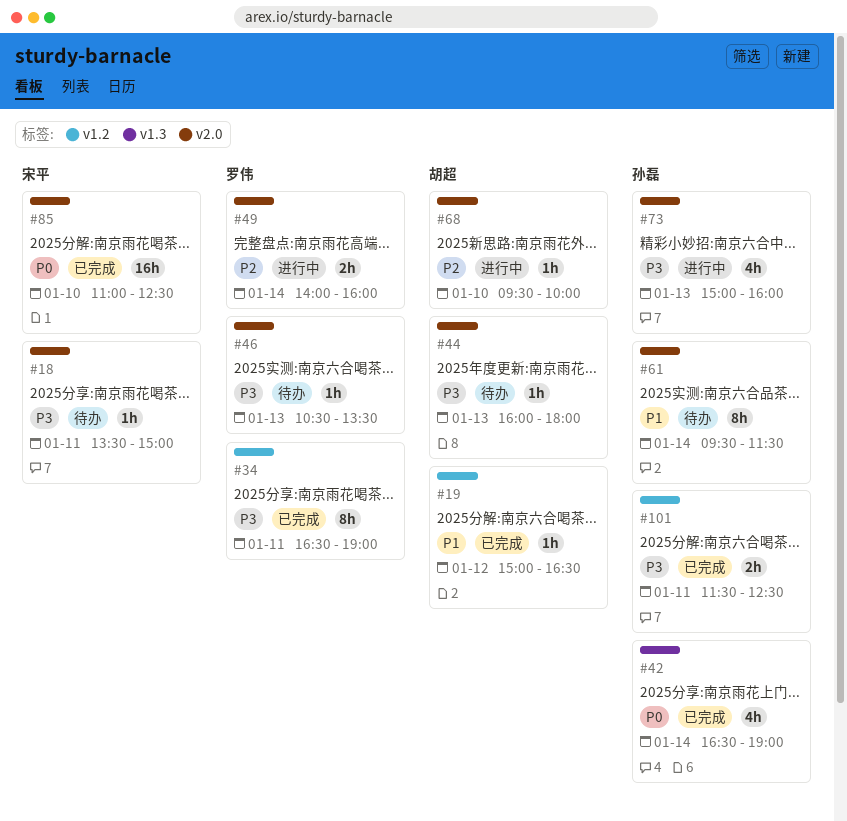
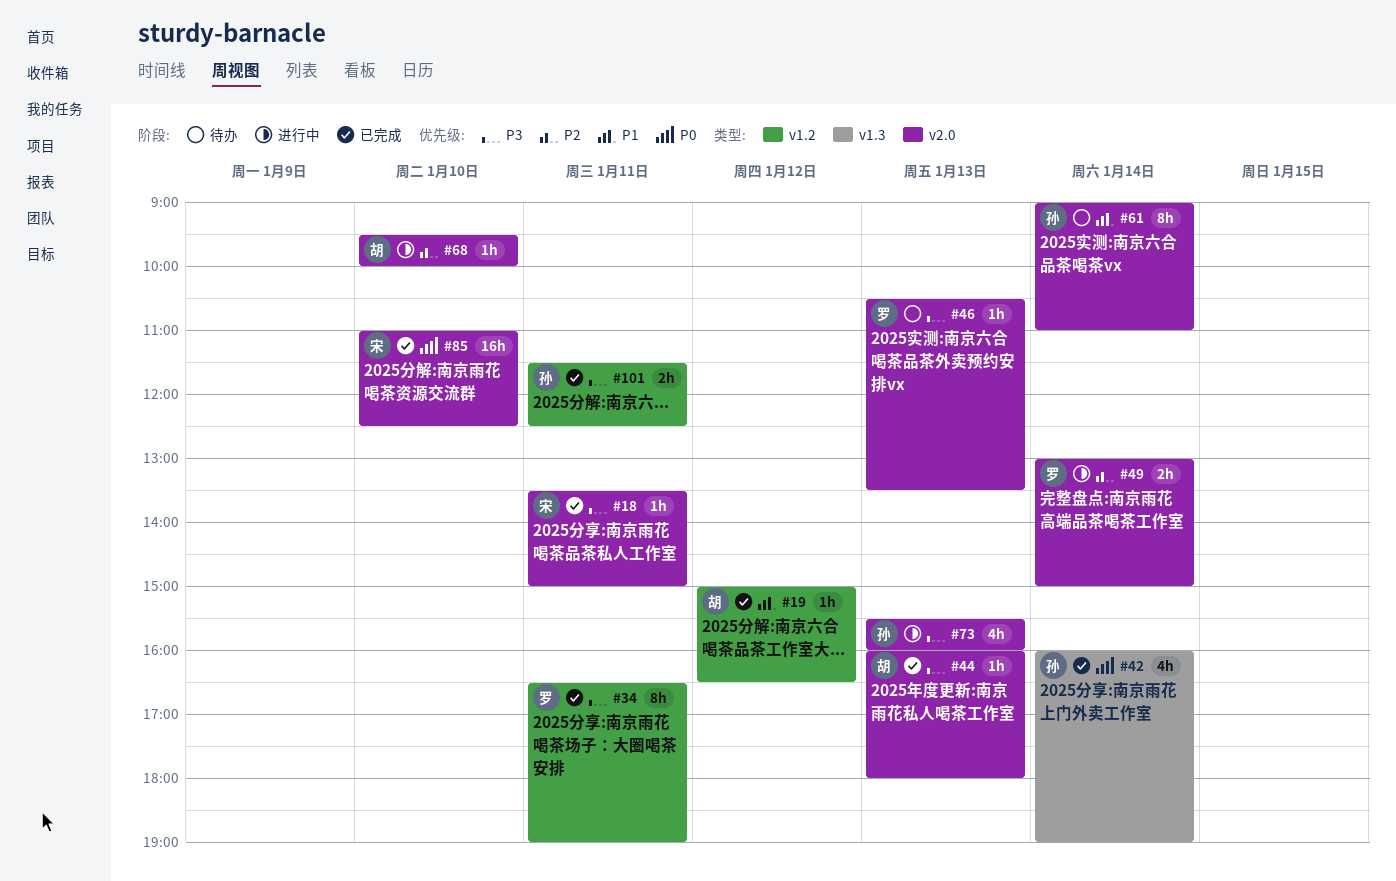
#18, status: 待办 -> 已完成
#42, begins: 16:30 -> 16:00
#44, status: 待办 -> 已完成
#49, begins: 14:00 -> 13:00
#49, ends: 16:00 -> 15:00
#61, begins: 09:30 -> 09:00
#61, ends: 11:30 -> 11:00
#73, begins: 15:00 -> 15:30

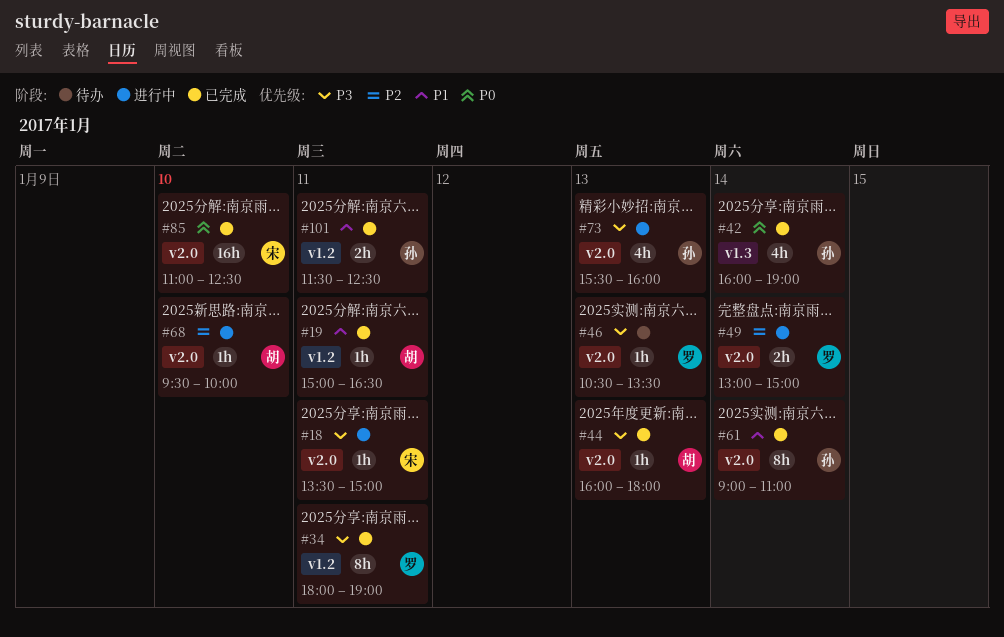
#18, status: 已完成 -> 进行中
#19, day: Jan 12 -> Jan 11
#34, begins: 16:30 -> 18:00
#61, status: 待办 -> 已完成
#101, priority: P3 -> P1

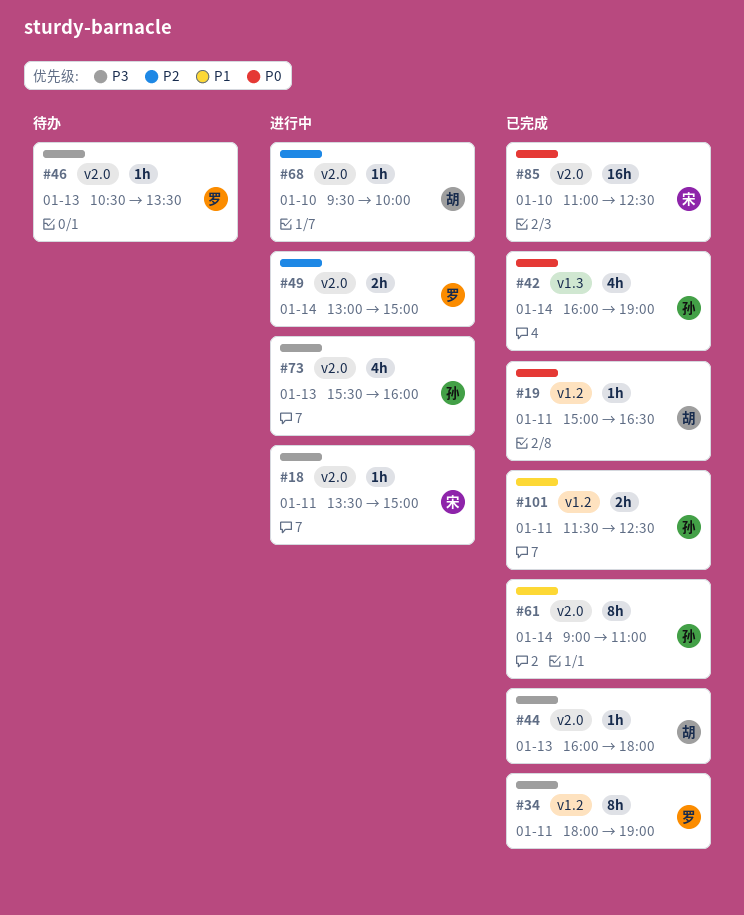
#19, priority: P1 -> P0

